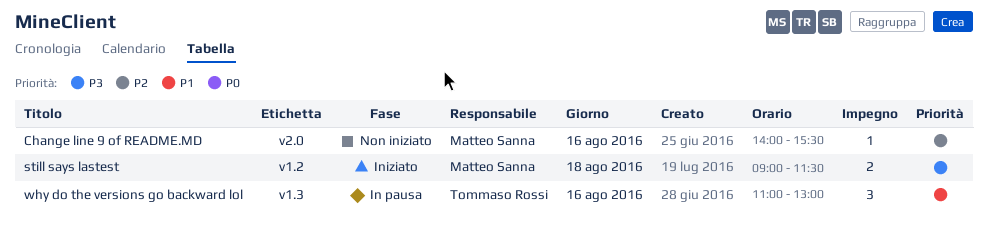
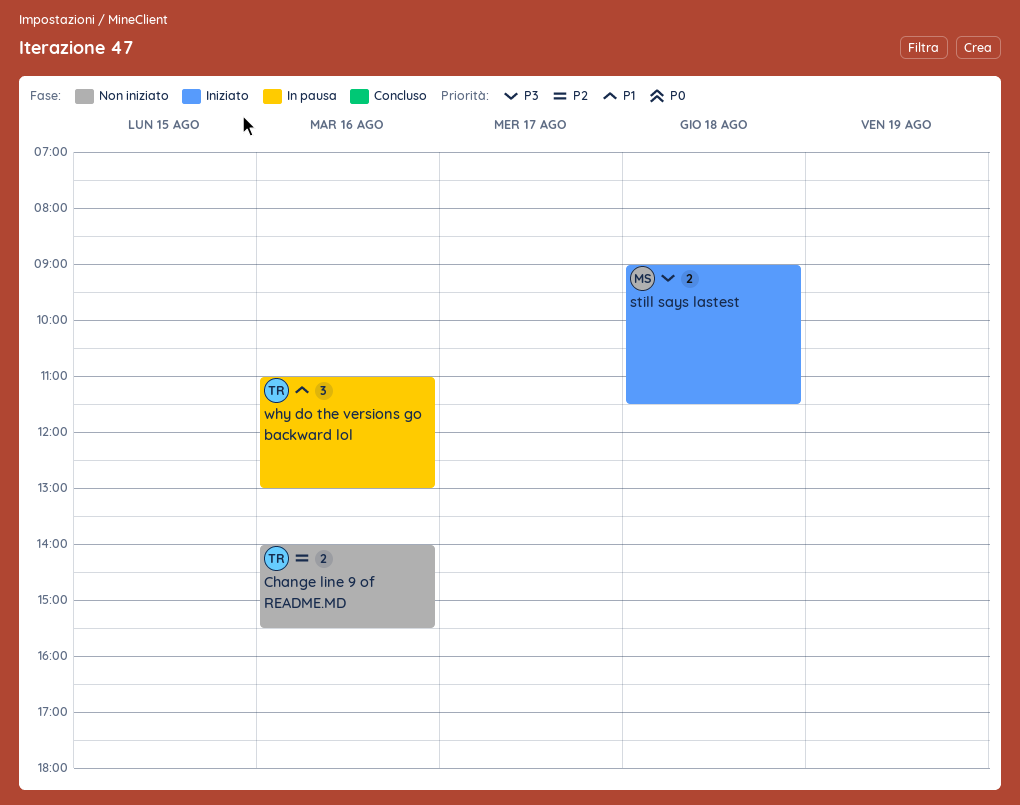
Change line 9 of README.MD, owner: Matteo Sanna -> Tommaso Rossi
Change line 9 of README.MD, estimate: 1 -> 2

